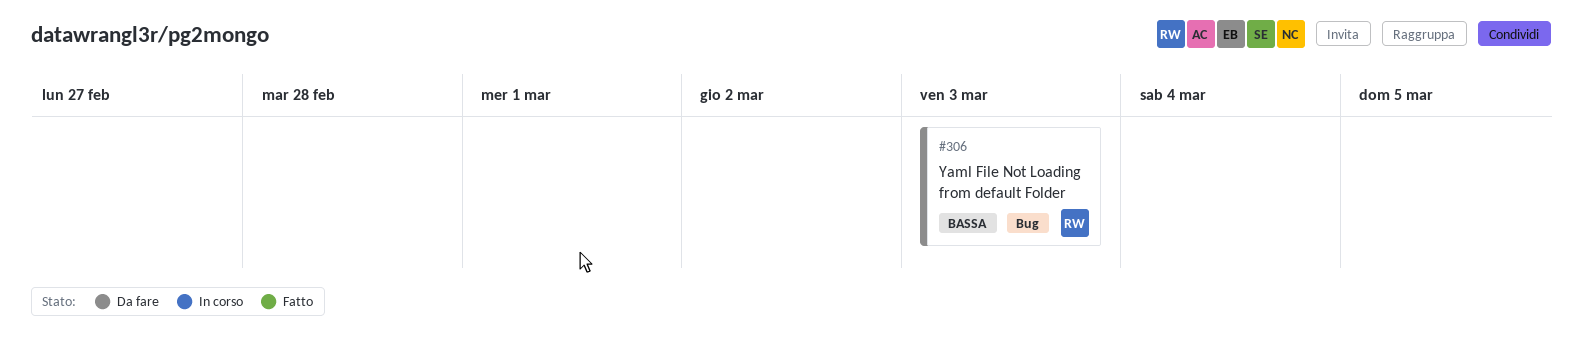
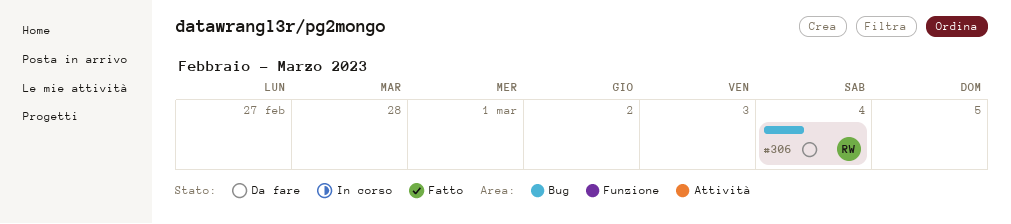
#306, due: Mar 3 -> Mar 4

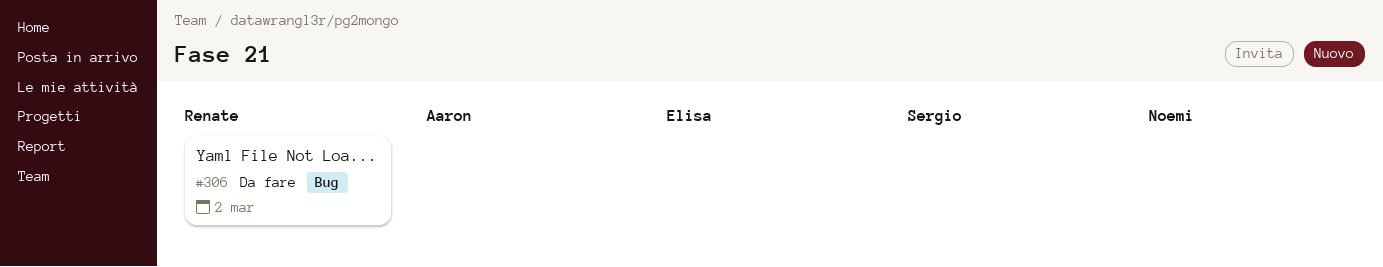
#306, due: Mar 4 -> Mar 2

